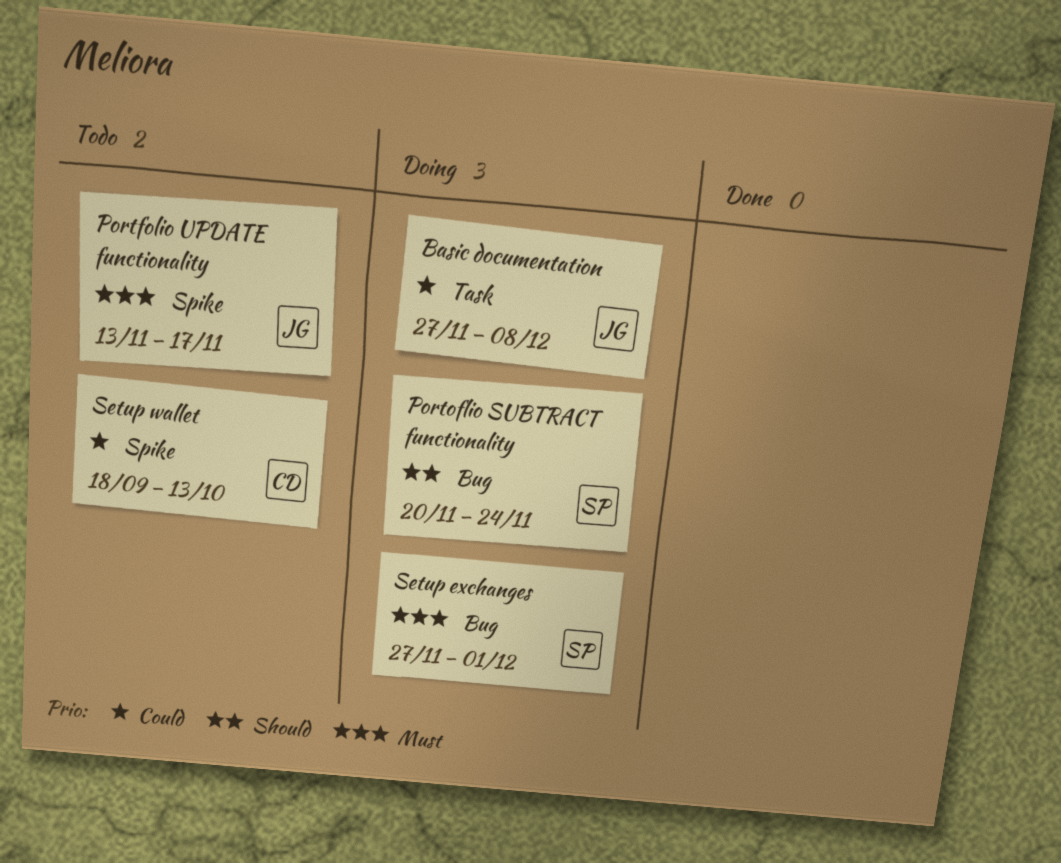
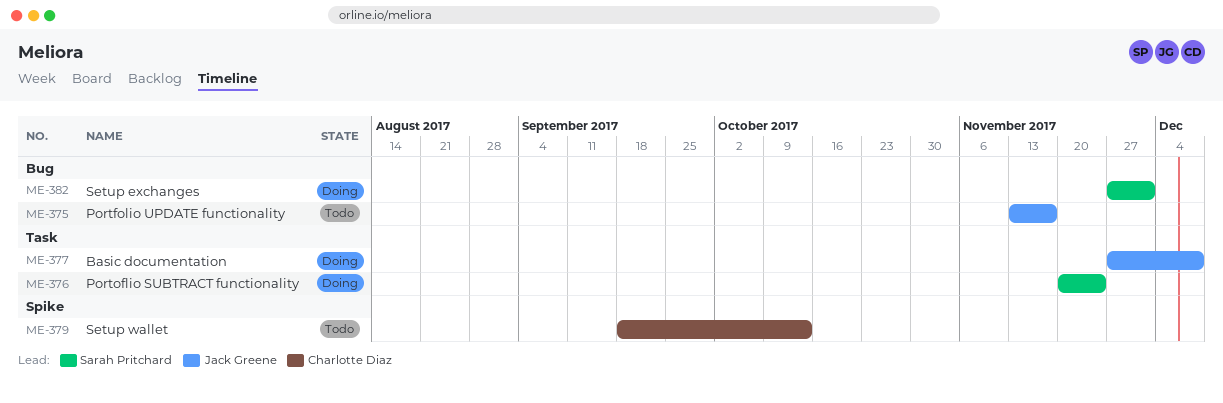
Portfolio UPDATE functionality, label: Spike -> Bug
Portoflio SUBTRACT functionality, label: Bug -> Task

